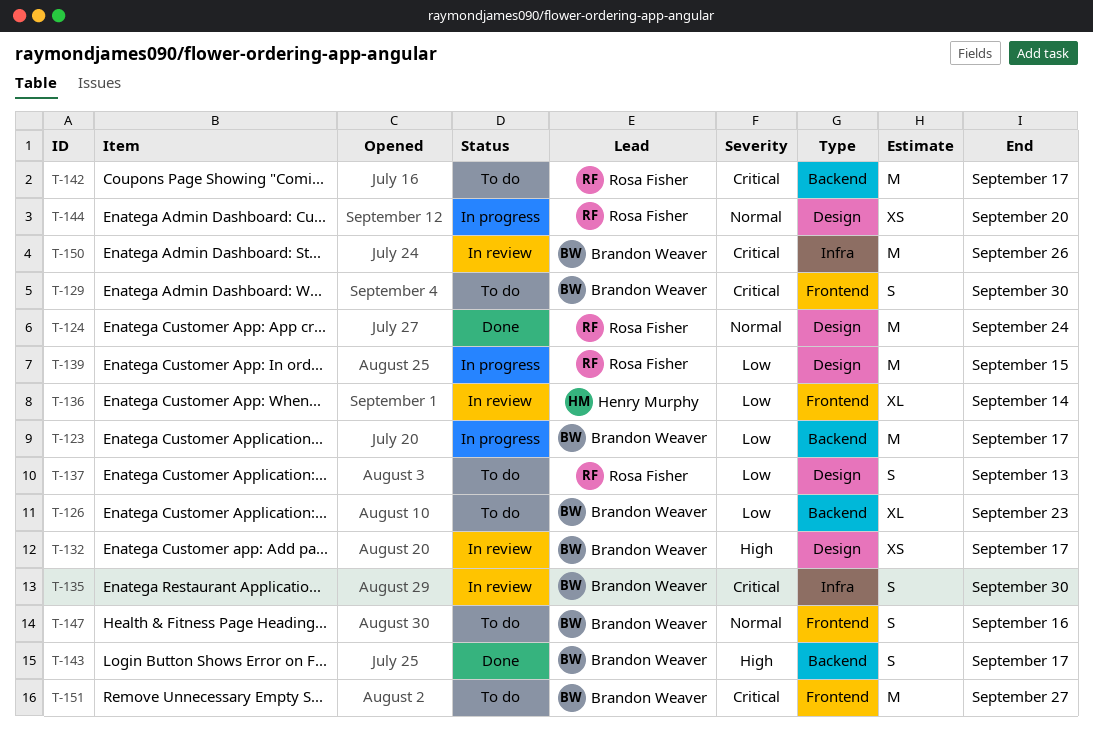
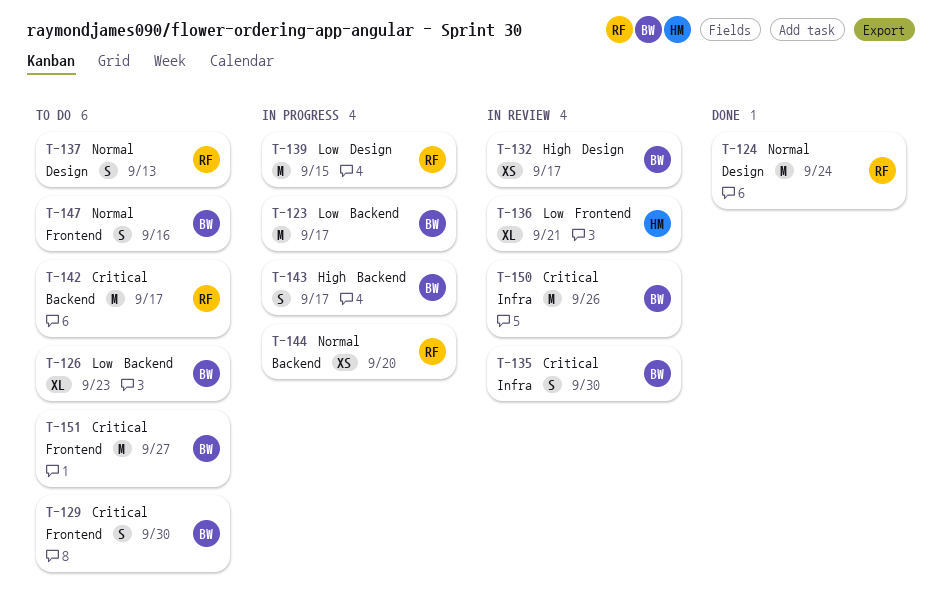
T-136, due: Sep 14 -> Sep 21
T-137, priority: Low -> Normal
T-143, status: Done -> In progress
T-144, label: Design -> Backend

